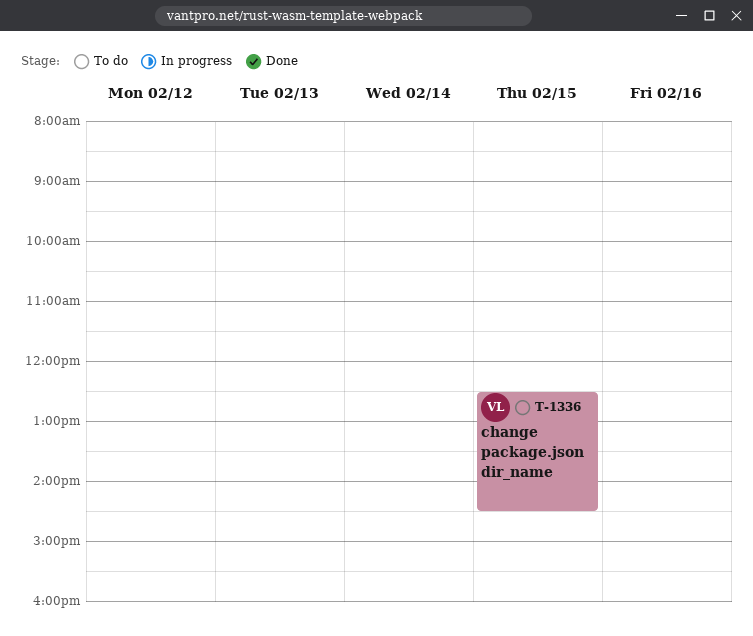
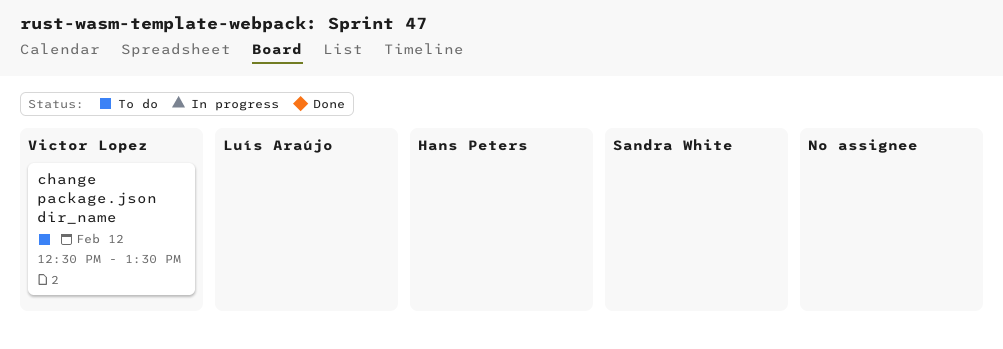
change package.json dir_name, day: Feb 15 -> Feb 12
change package.json dir_name, ends: 14:30 -> 13:30

